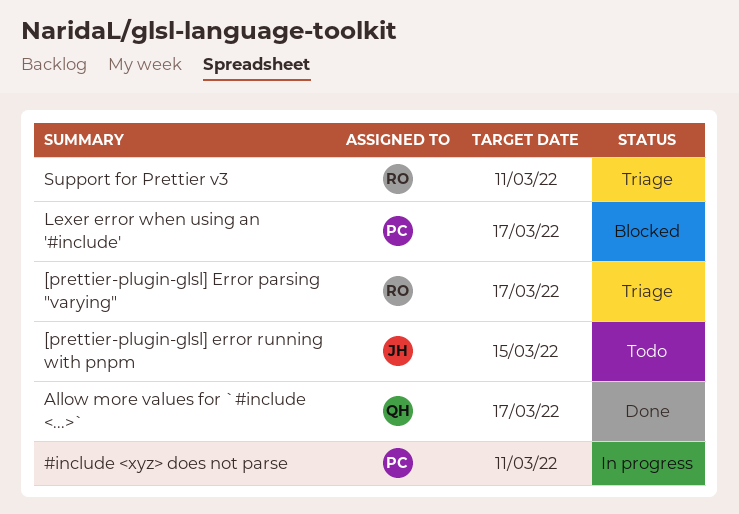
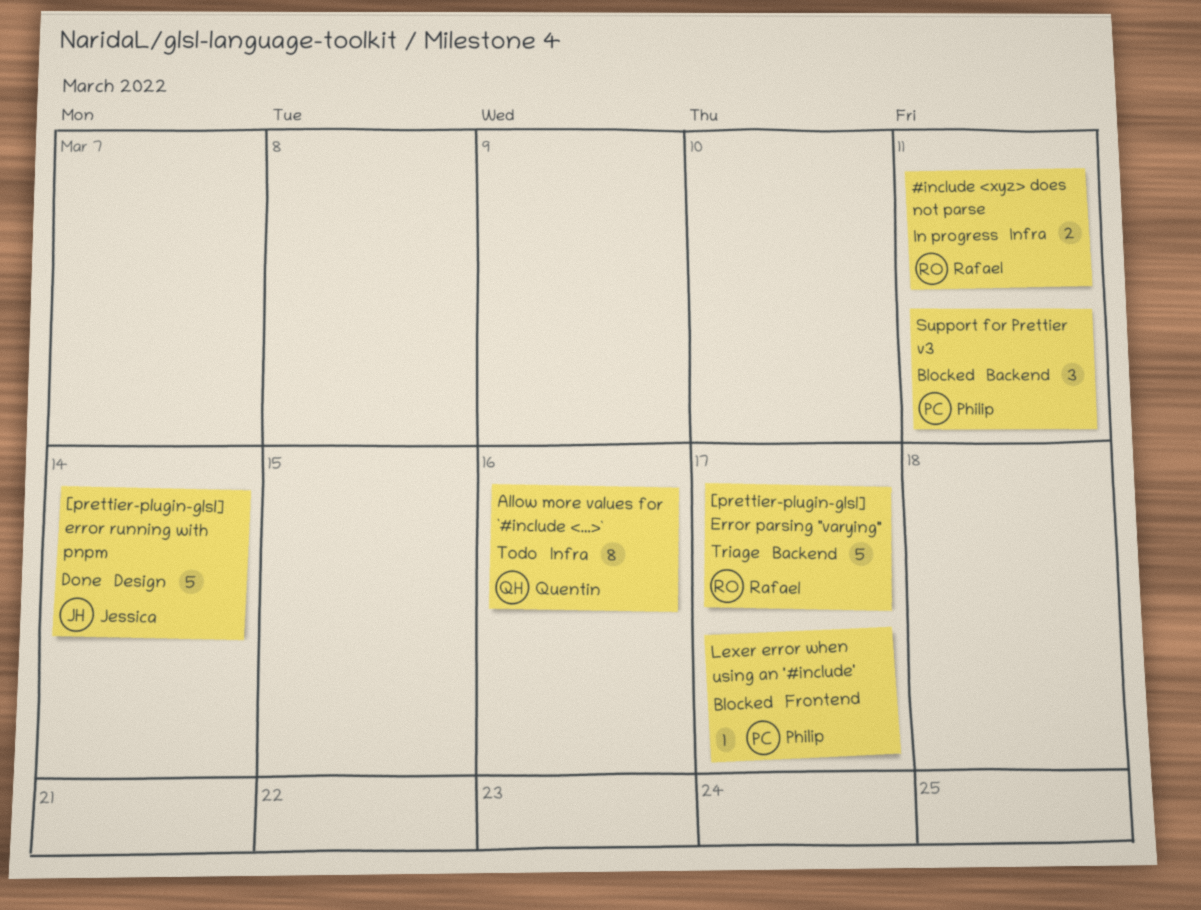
#include <xyz> does not parse, owner: Philip -> Rafael
[prettier-plugin-glsl] error running with pnpm, status: Todo -> Done
[prettier-plugin-glsl] error running with pnpm, due: Mar 15 -> Mar 14
Allow more values for `#include <...>`, status: Done -> Todo
Allow more values for `#include <...>`, due: Mar 17 -> Mar 16
Support for Prettier v3, status: Triage -> Blocked
Support for Prettier v3, owner: Rafael -> Philip

